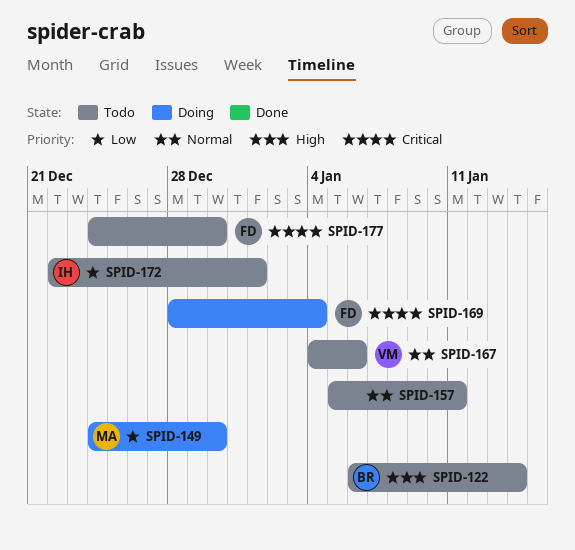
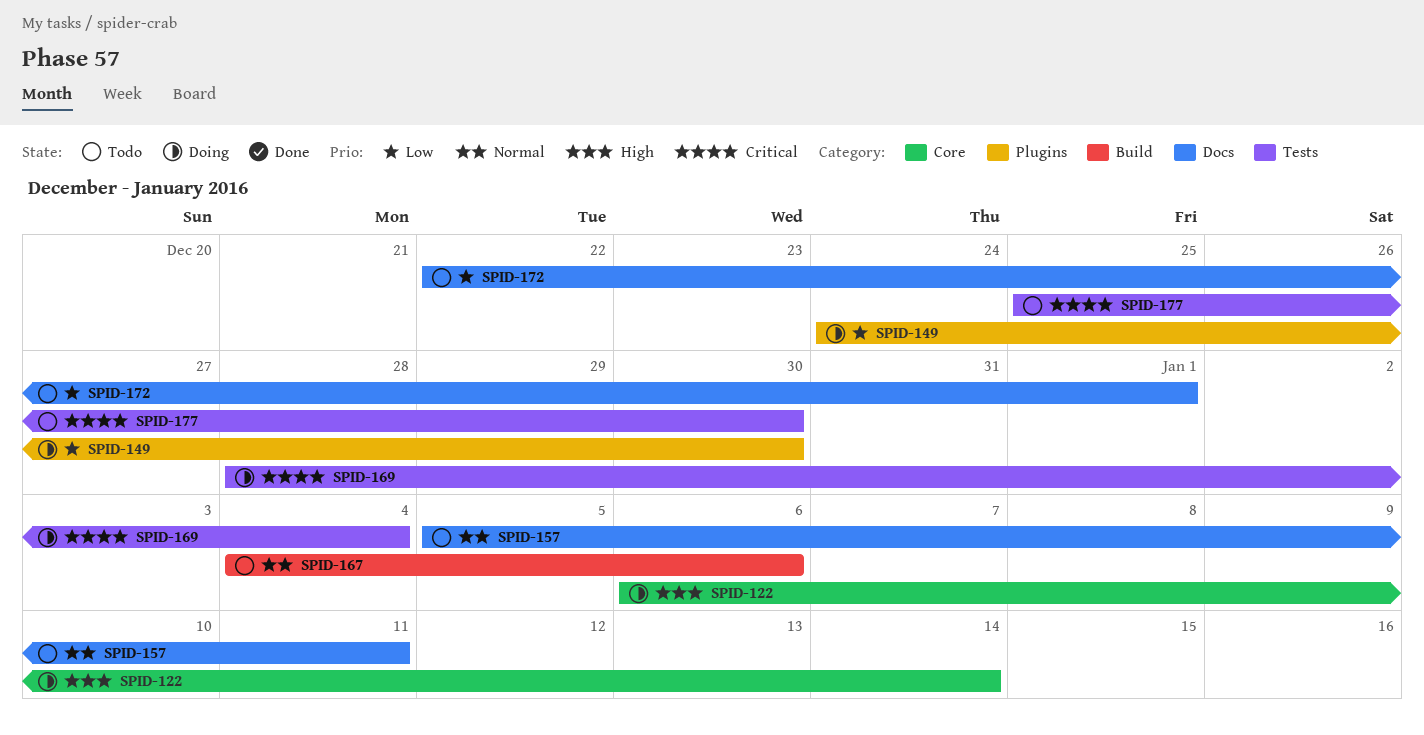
SPID-122, status: Todo -> Doing
SPID-177, start: Dec 24 -> Dec 25

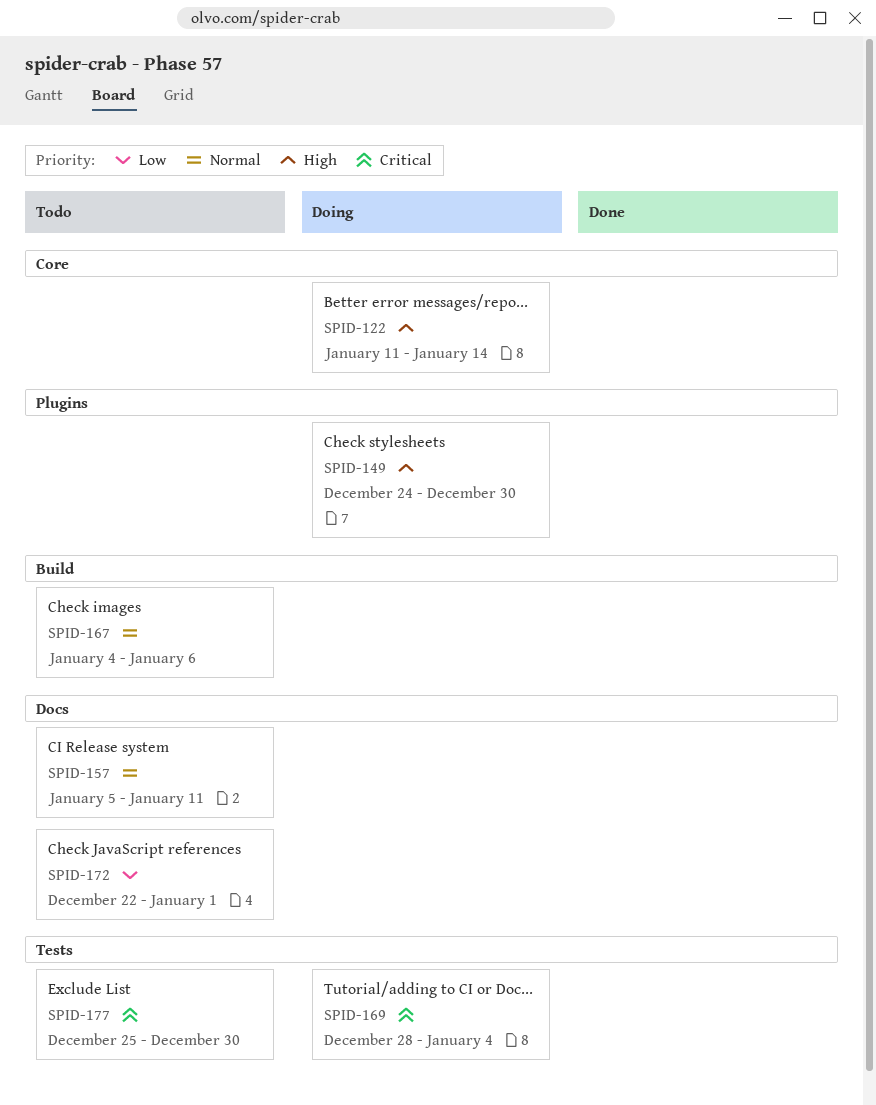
SPID-122, start: Jan 6 -> Jan 11
SPID-149, priority: Low -> High

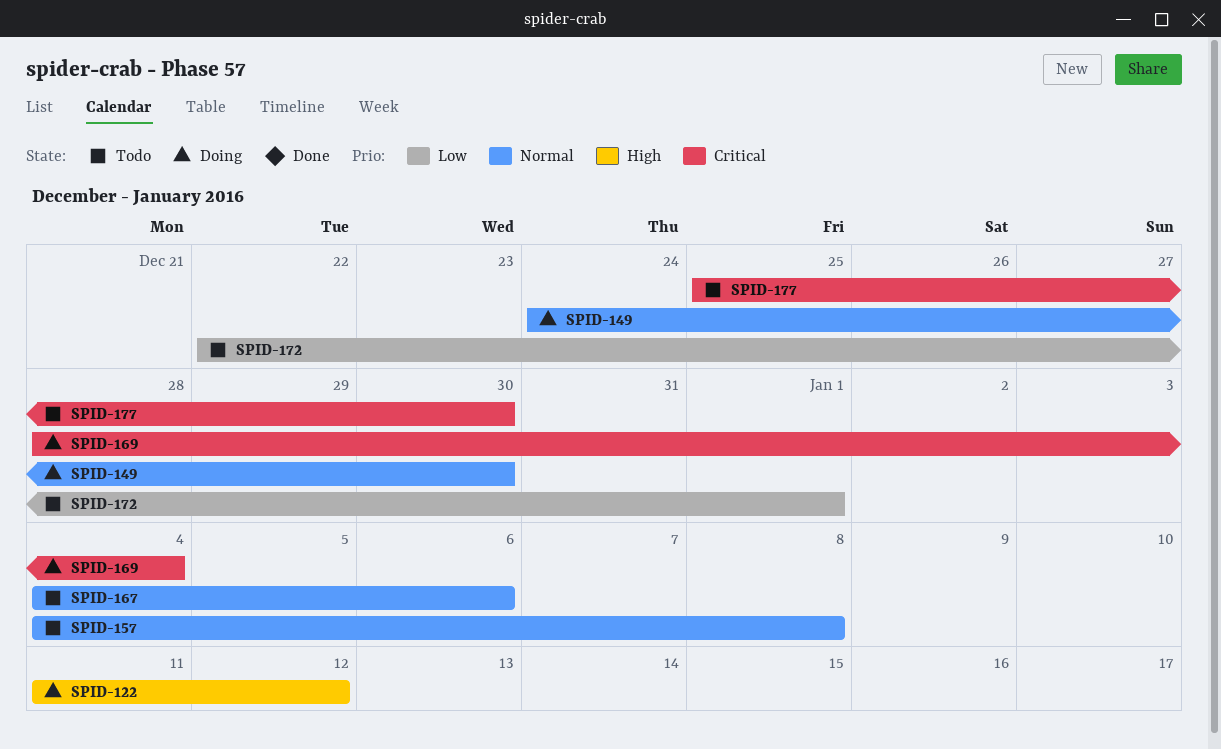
SPID-122, due: Jan 14 -> Jan 12
SPID-149, priority: High -> Normal
SPID-157, start: Jan 5 -> Jan 4
SPID-157, due: Jan 11 -> Jan 8

